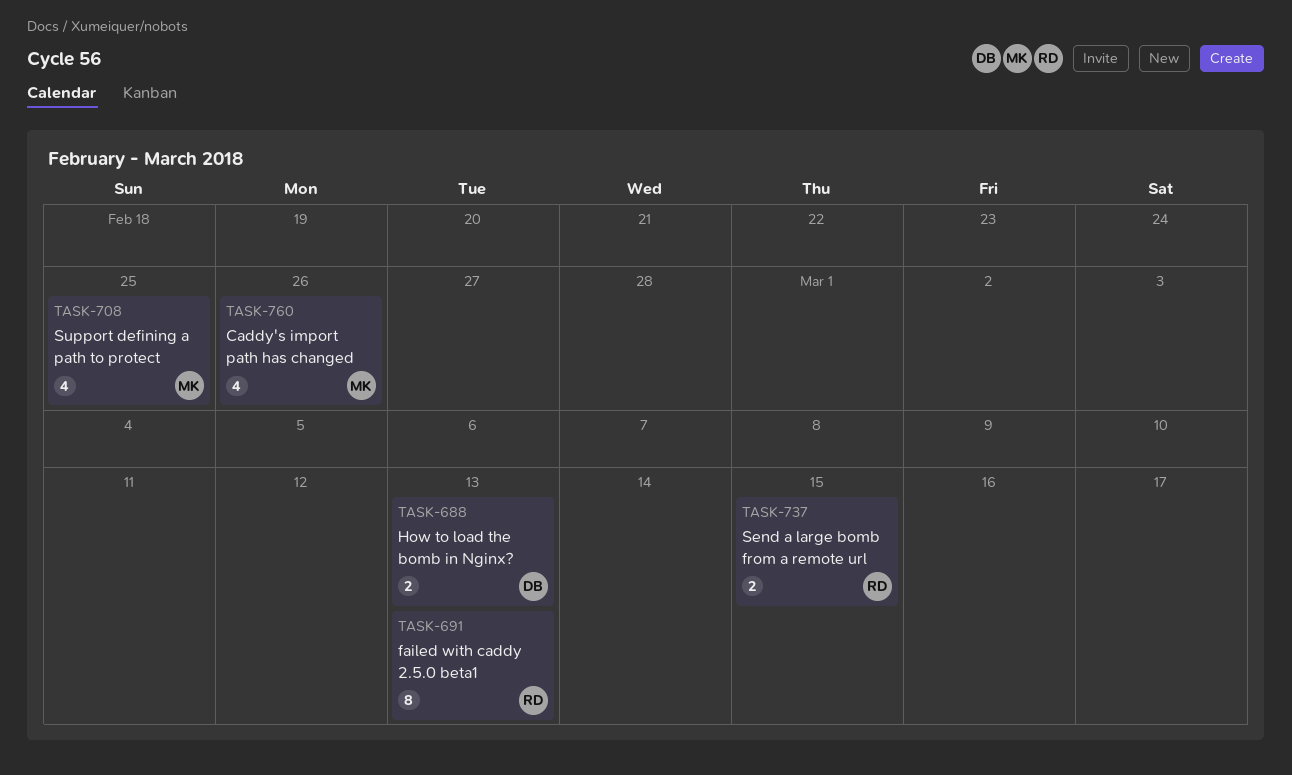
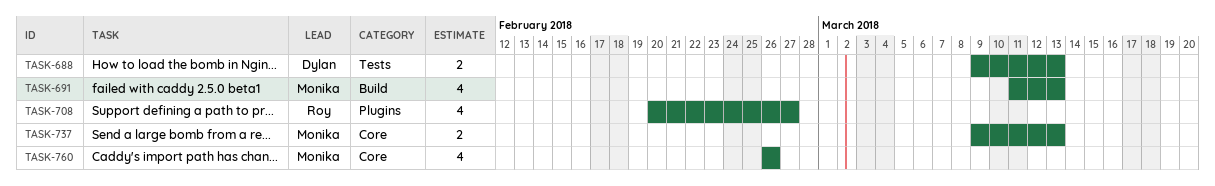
TASK-691, owner: Roy -> Monika
TASK-691, estimate: 8 -> 4
TASK-708, owner: Monika -> Roy
TASK-708, due: Feb 25 -> Feb 27
TASK-737, owner: Roy -> Monika
TASK-737, due: Mar 15 -> Mar 13

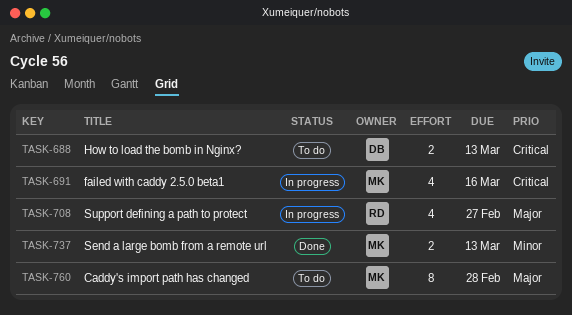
TASK-691, due: Mar 13 -> Mar 16
TASK-760, estimate: 4 -> 8
TASK-760, due: Feb 26 -> Feb 28

